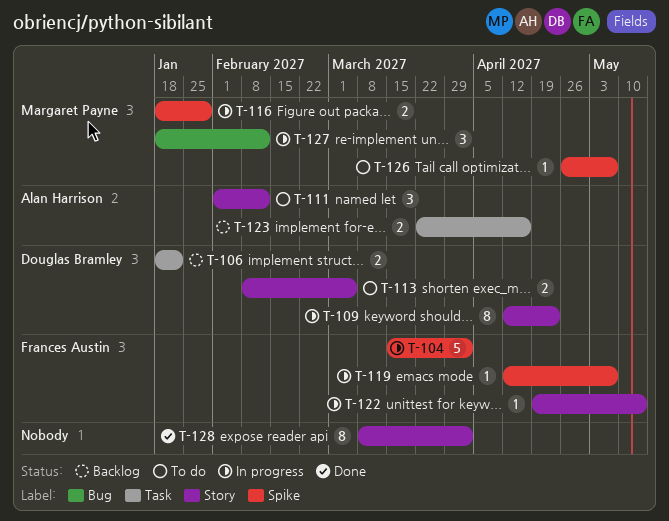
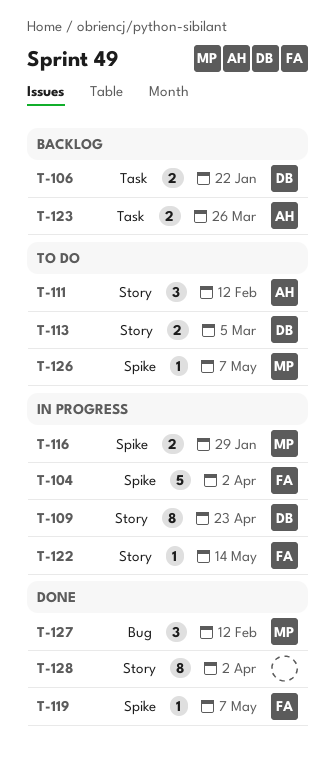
T-119, status: In progress -> Done
T-123, due: Apr 16 -> Mar 26
T-127, status: In progress -> Done

